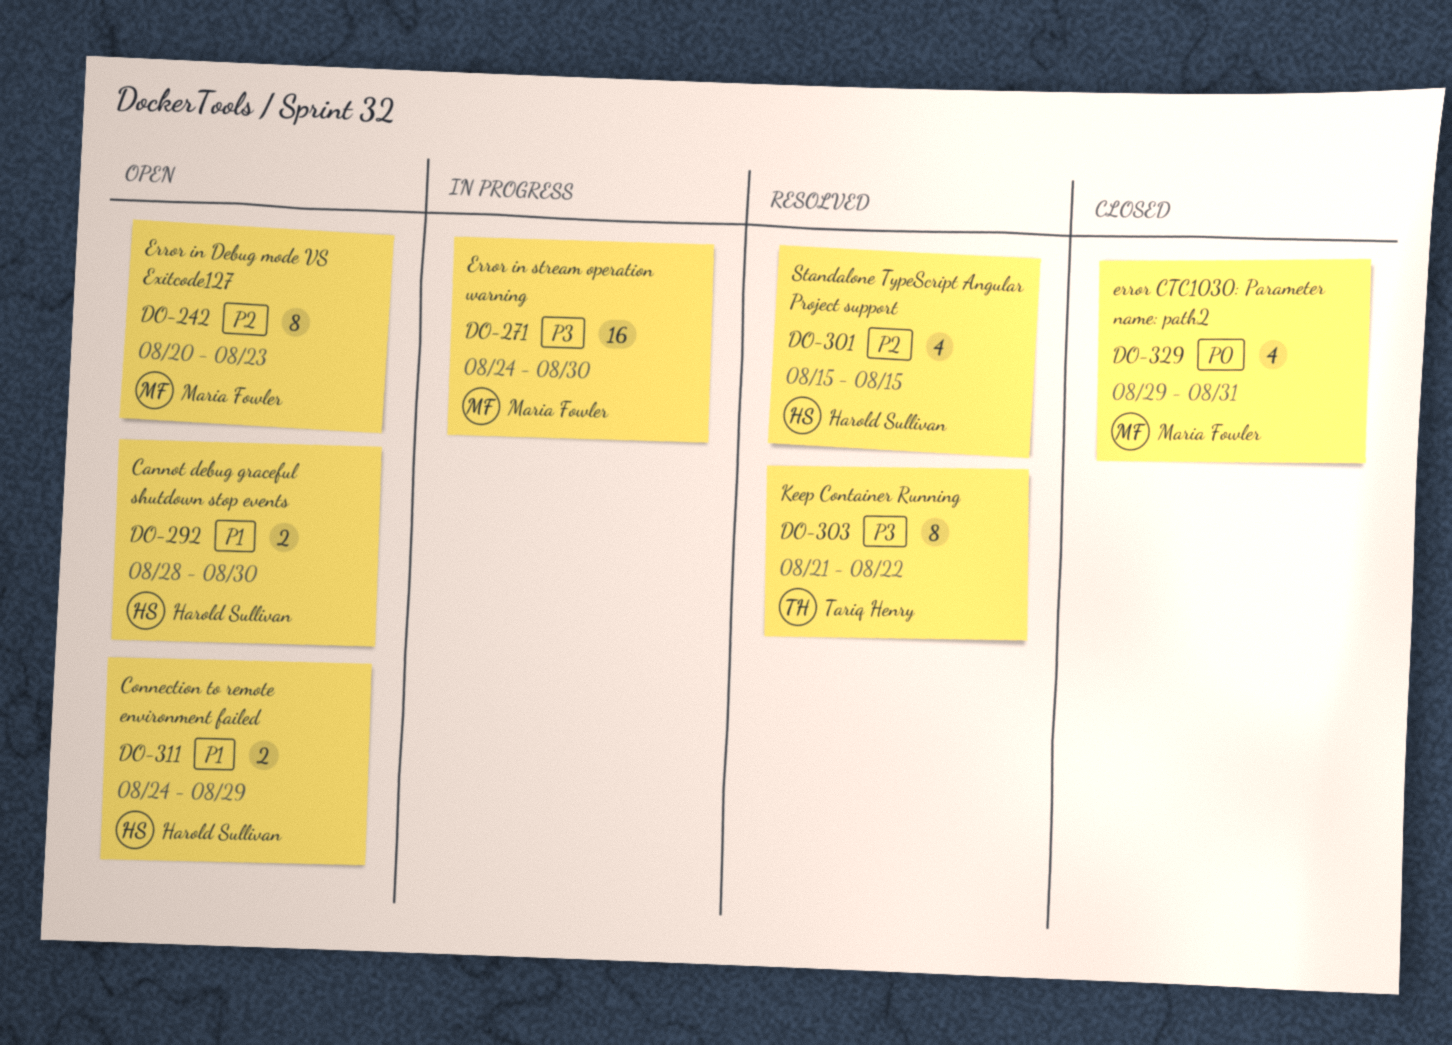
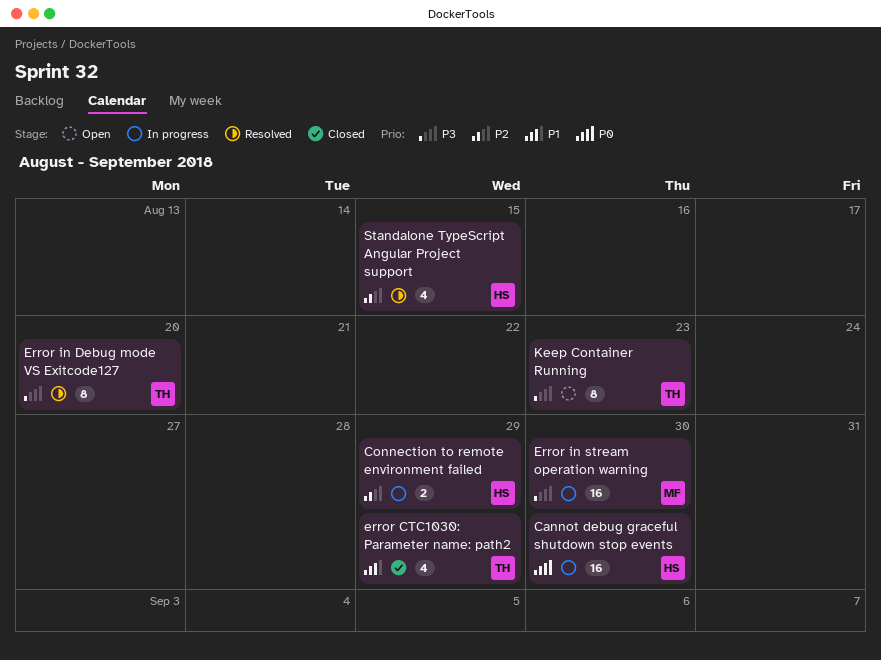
Cannot debug graceful shutdown stop events, status: Open -> In progress
Cannot debug graceful shutdown stop events, priority: P1 -> P0
Cannot debug graceful shutdown stop events, estimate: 2 -> 16
Connection to remote environment failed, status: Open -> In progress
Connection to remote environment failed, priority: P1 -> P2
error CTC1030: Parameter name: path2, owner: Maria Fowler -> Tariq Henry
error CTC1030: Parameter name: path2, priority: P0 -> P1
error CTC1030: Parameter name: path2, due: Aug 31 -> Aug 29
Error in Debug mode VS Exitcode127, status: Open -> Resolved
Error in Debug mode VS Exitcode127, owner: Maria Fowler -> Tariq Henry
Error in Debug mode VS Exitcode127, priority: P2 -> P3
Error in Debug mode VS Exitcode127, due: Aug 23 -> Aug 20
Keep Container Running, status: Resolved -> Open
Keep Container Running, due: Aug 22 -> Aug 23

